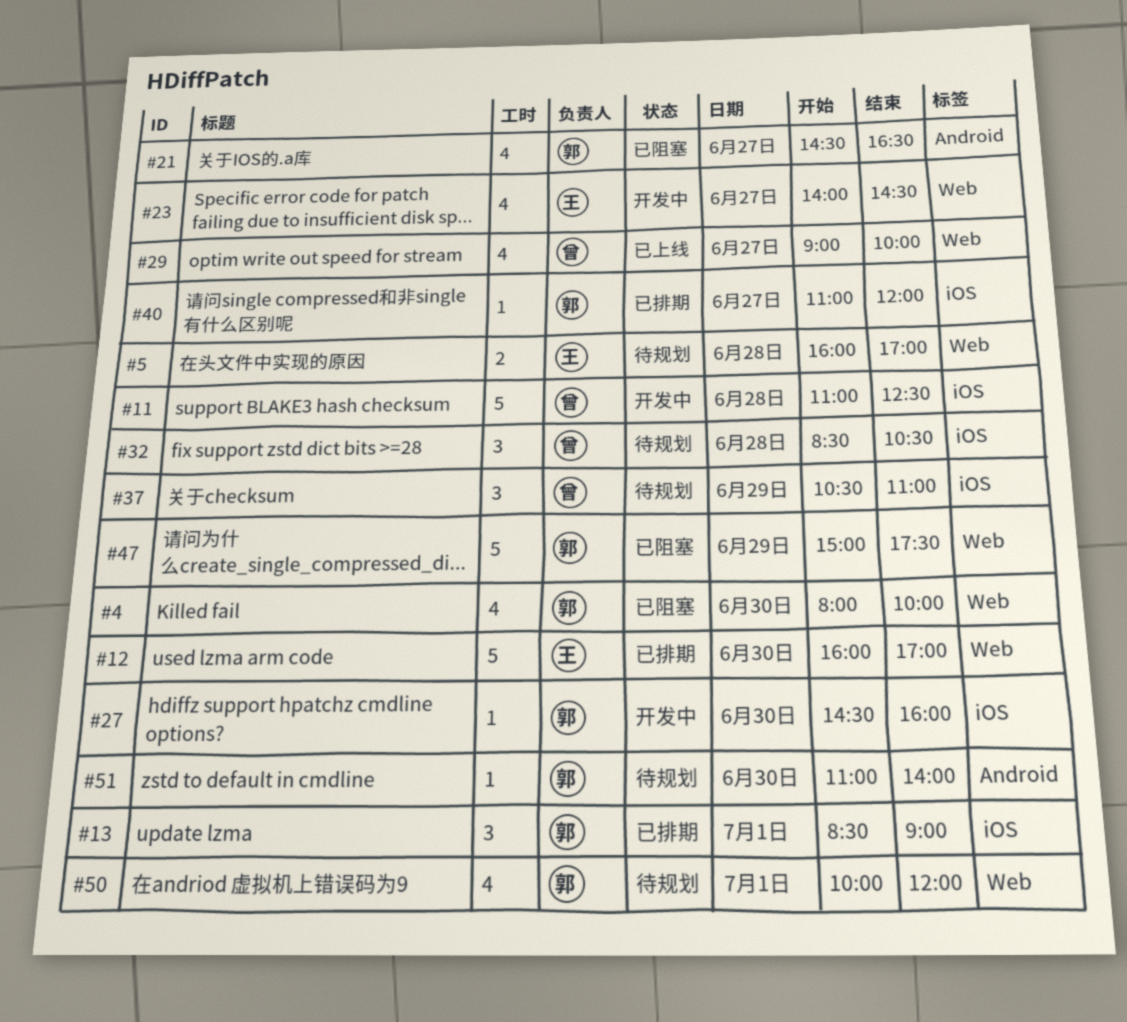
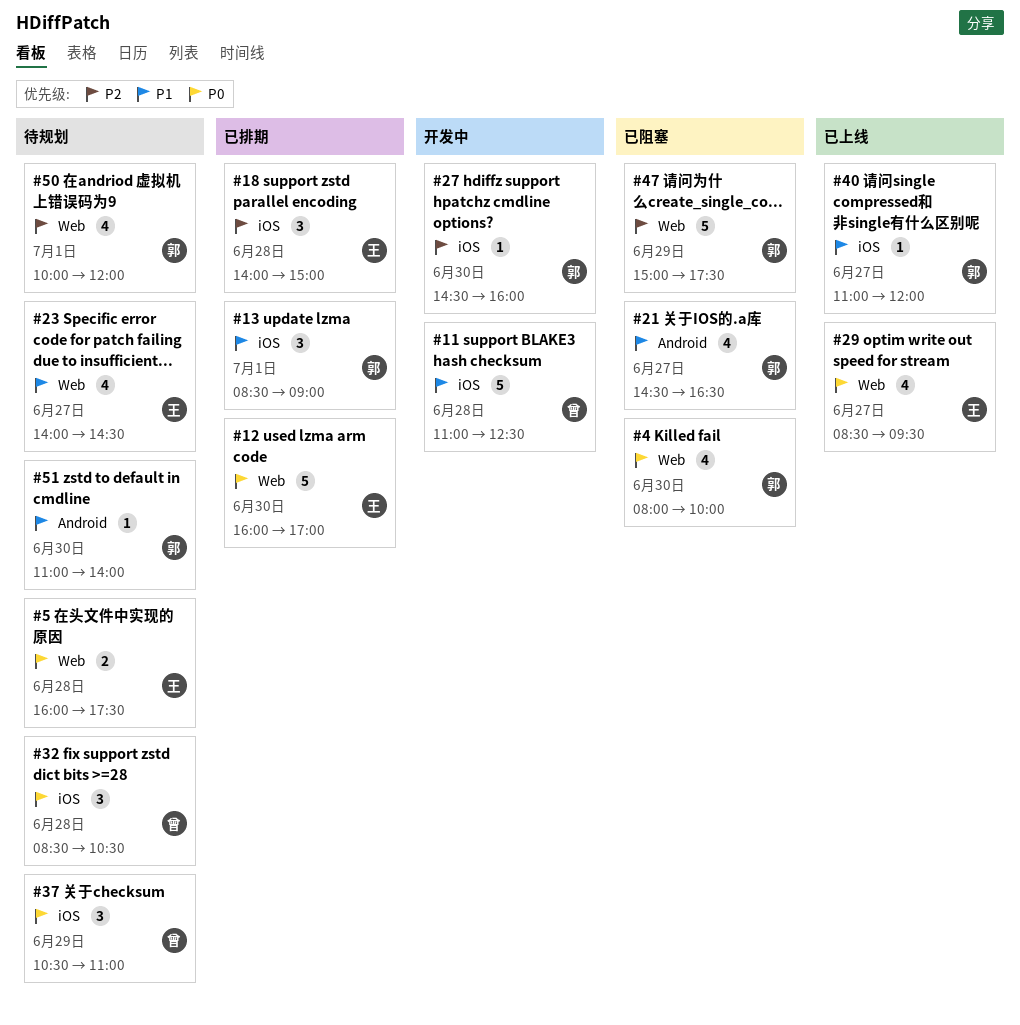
#5, ends: 17:00 -> 17:30
#18: none -> present
#23, status: 开发中 -> 待规划
#29, owner: 曾 -> 王
#29, begins: 09:00 -> 08:30
#29, ends: 10:00 -> 09:30
#40, status: 已排期 -> 已上线

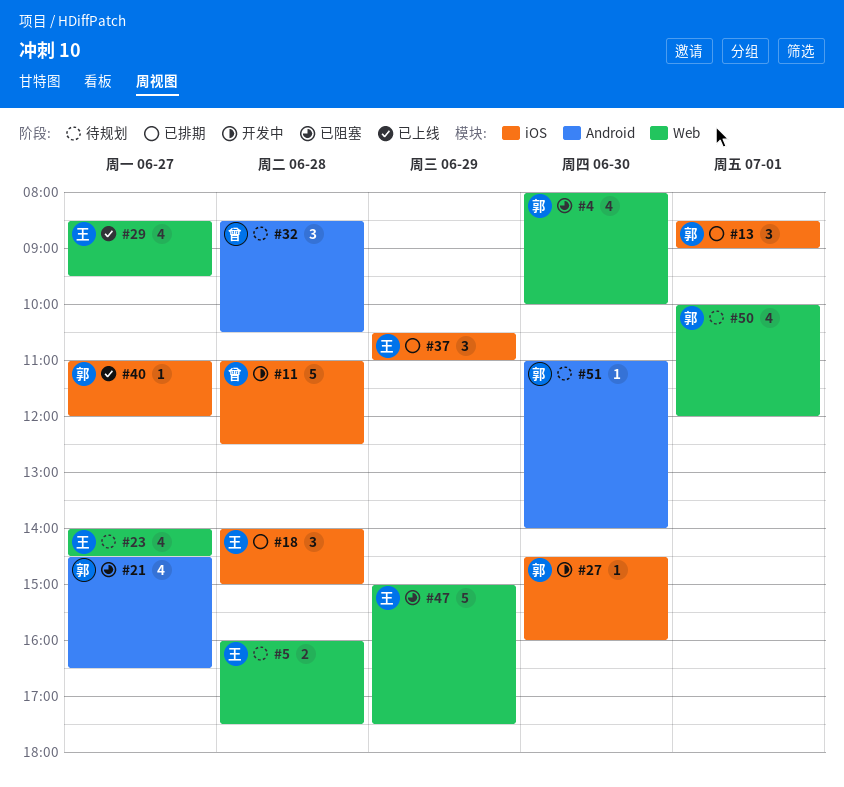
#12: present -> none
#32, label: iOS -> Android
#37, status: 待规划 -> 已排期
#37, owner: 曾 -> 王
#47, owner: 郭 -> 王

